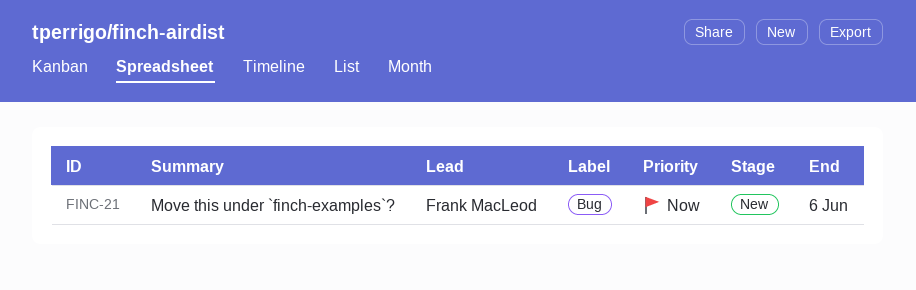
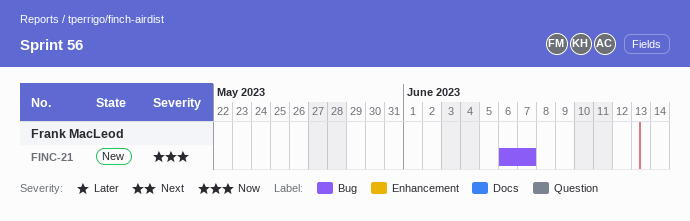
FINC-21, due: Jun 6 -> Jun 7

